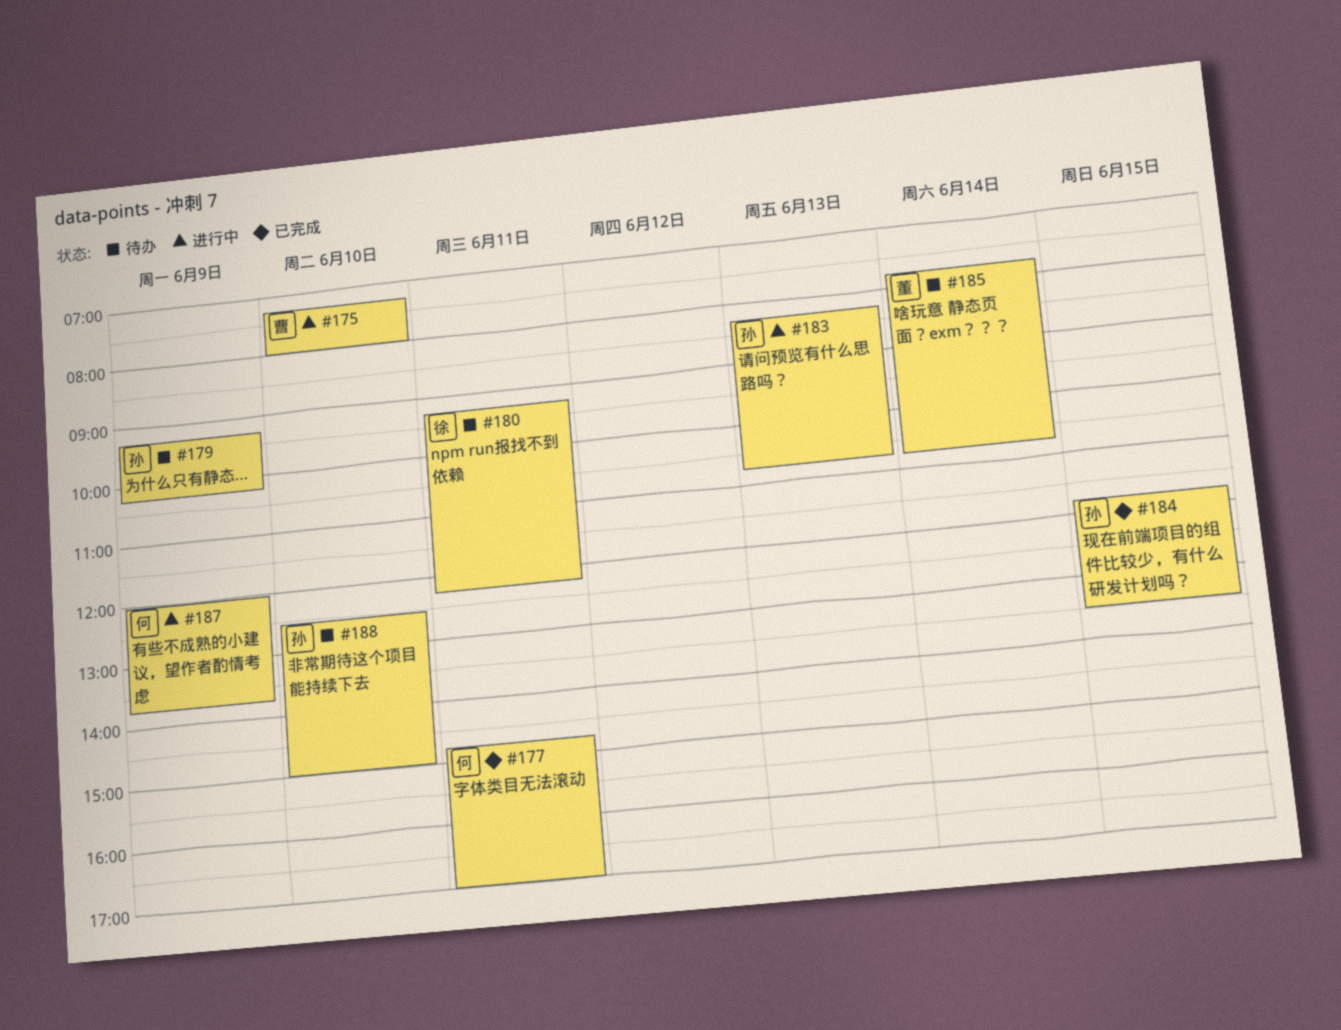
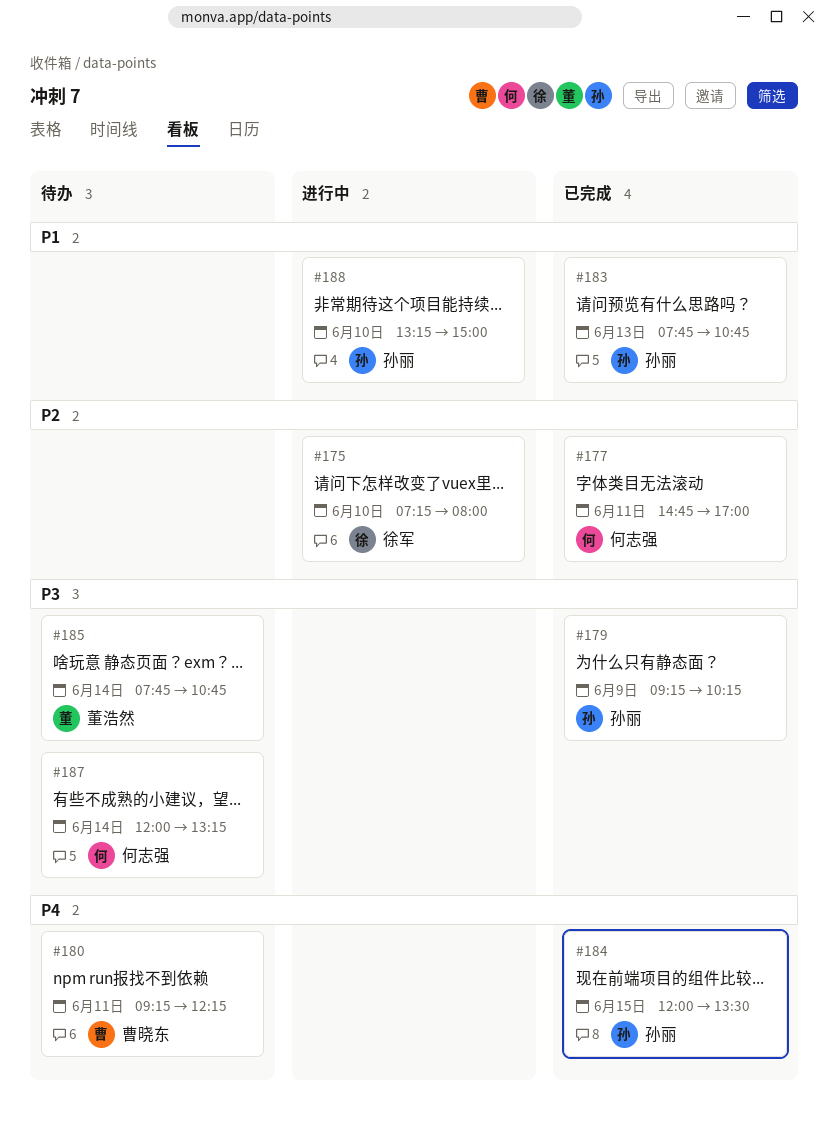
#175, owner: 曹晓东 -> 徐军
#179, status: 待办 -> 已完成
#180, owner: 徐军 -> 曹晓东
#183, status: 进行中 -> 已完成
#183, begins: 08:15 -> 07:45
#184, begins: 11:45 -> 12:00
#187, status: 进行中 -> 待办
#187, day: Jun 9 -> Jun 14
#187, ends: 13:45 -> 13:15
#188, status: 待办 -> 进行中
#188, begins: 12:30 -> 13:15

